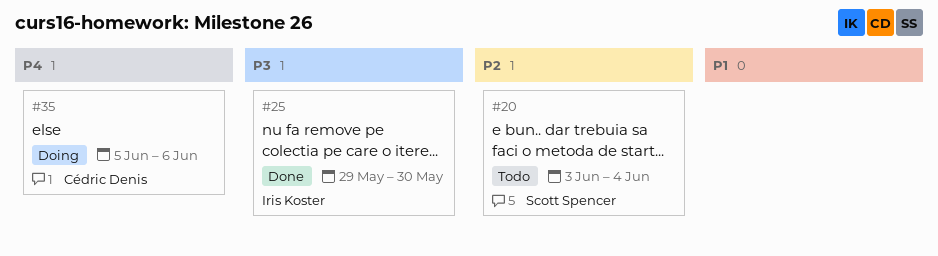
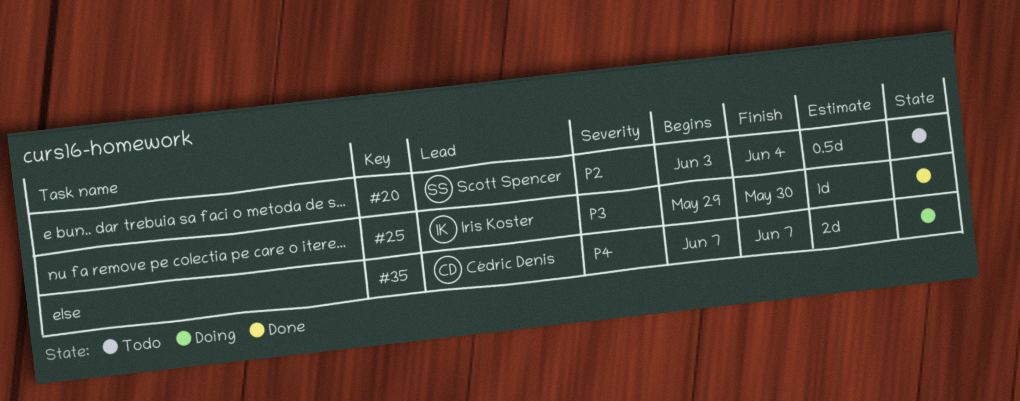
#35, start: Jun 5 -> Jun 7
#35, due: Jun 6 -> Jun 7

